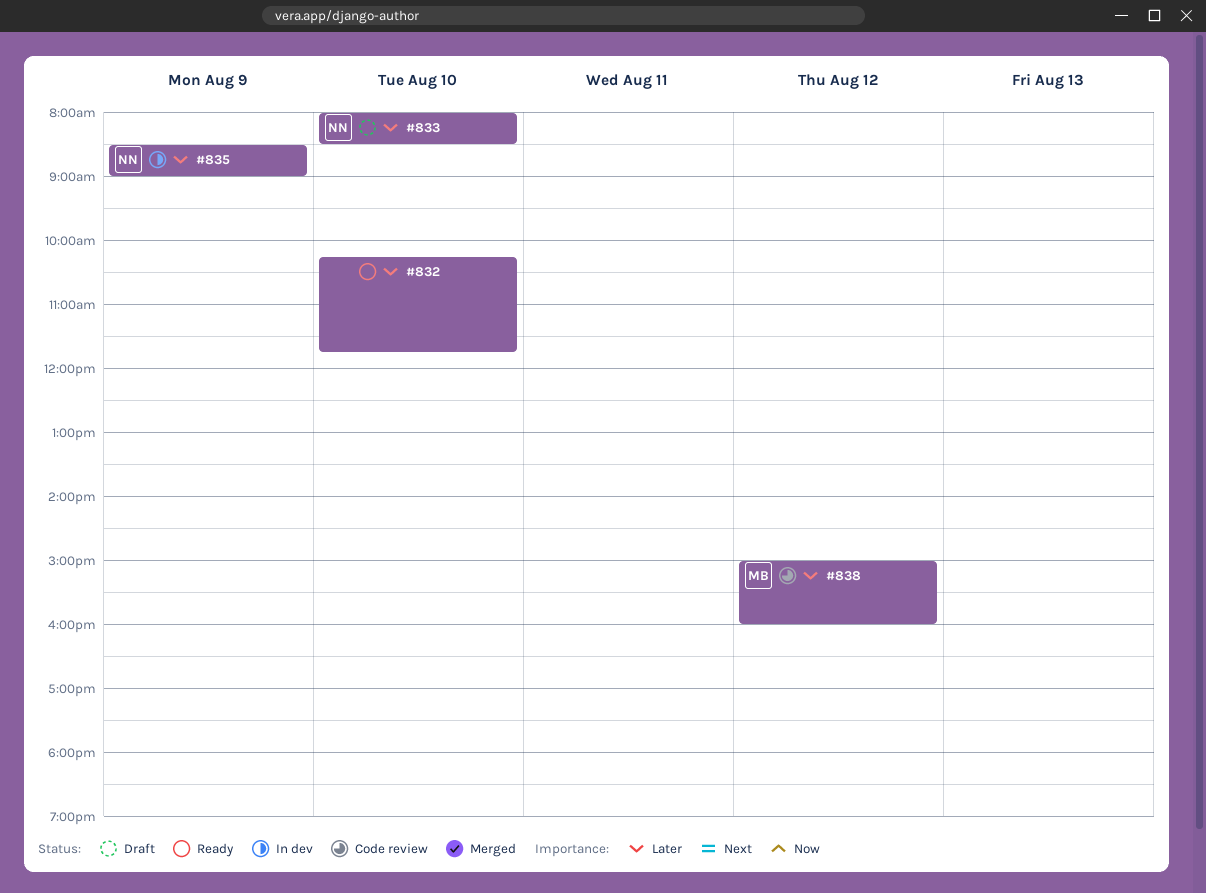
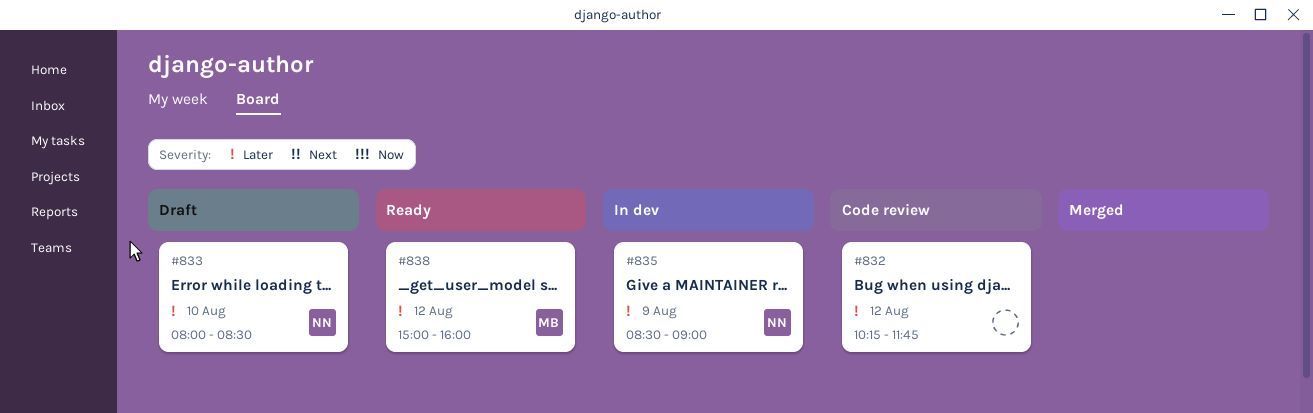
#832, status: Ready -> Code review
#832, day: Aug 10 -> Aug 12
#838, status: Code review -> Ready

